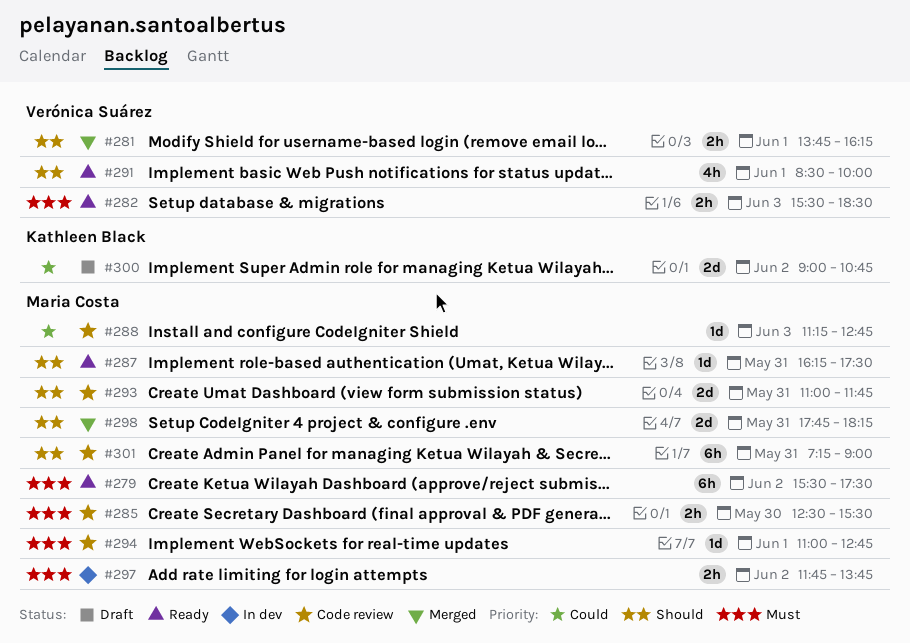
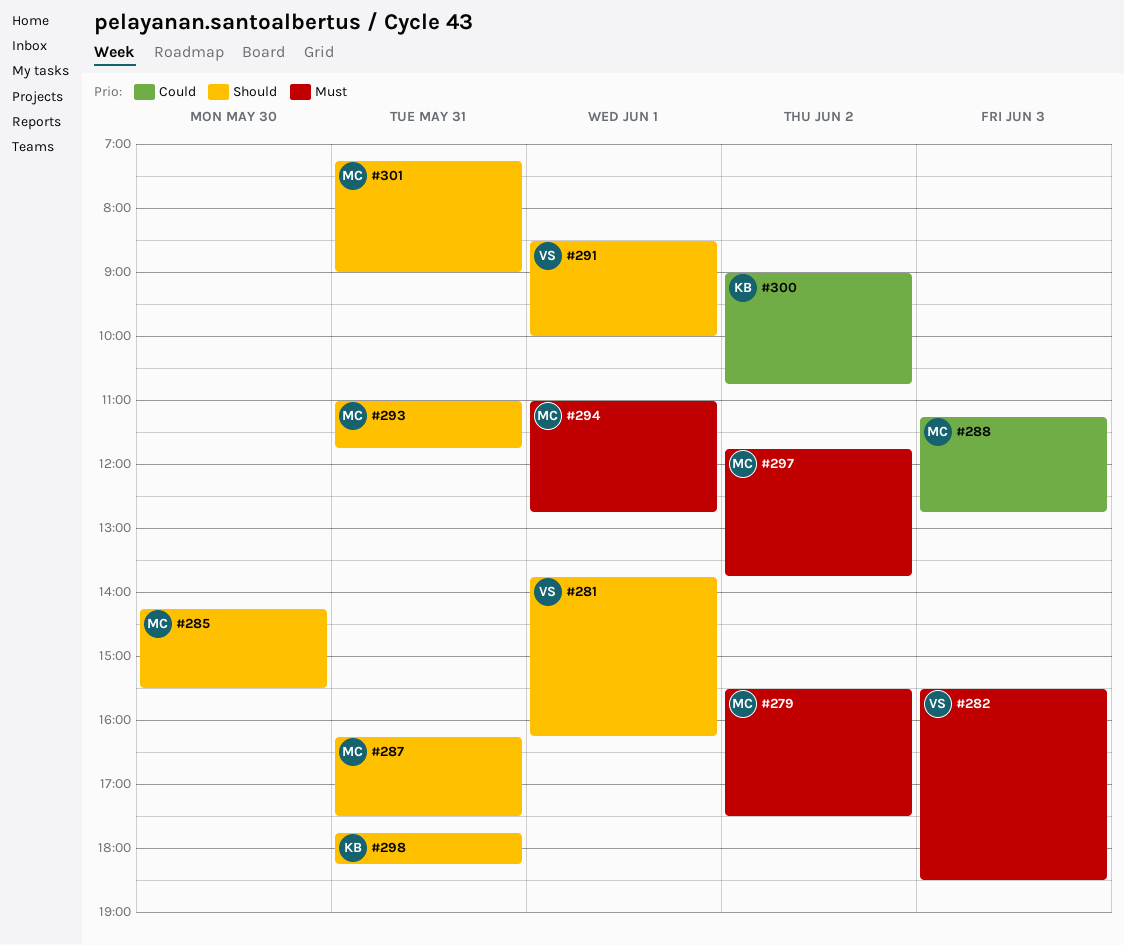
#285, priority: Must -> Should
#285, begins: 12:30 -> 14:15
#298, owner: Maria Costa -> Kathleen Black

